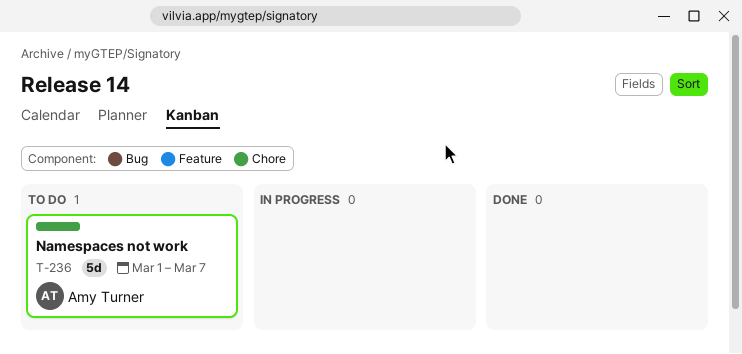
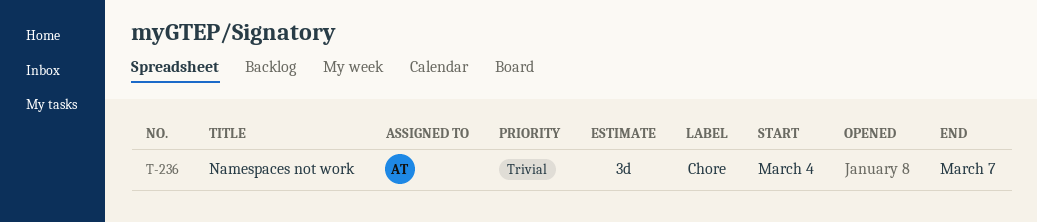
T-236, estimate: 5d -> 3d
T-236, start: Mar 1 -> Mar 4

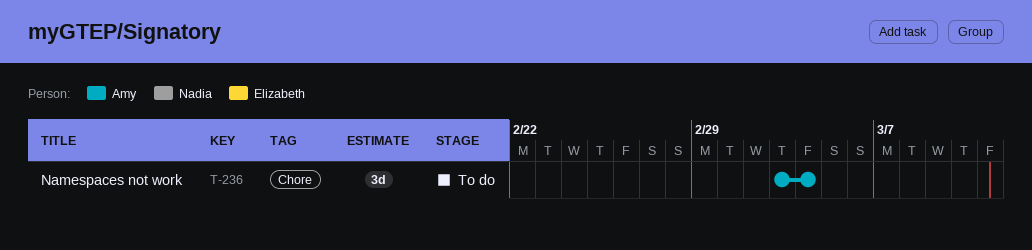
T-236, start: Mar 4 -> Mar 3
T-236, due: Mar 7 -> Mar 4

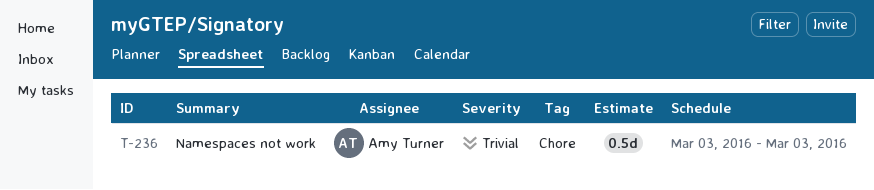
T-236, estimate: 3d -> 0.5d
T-236, due: Mar 4 -> Mar 3

